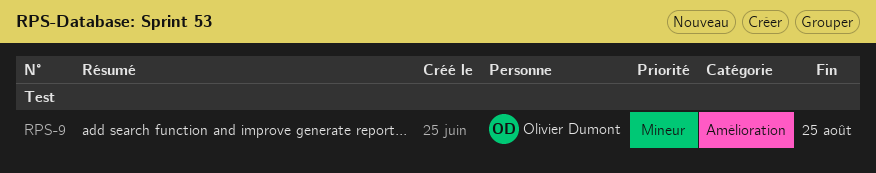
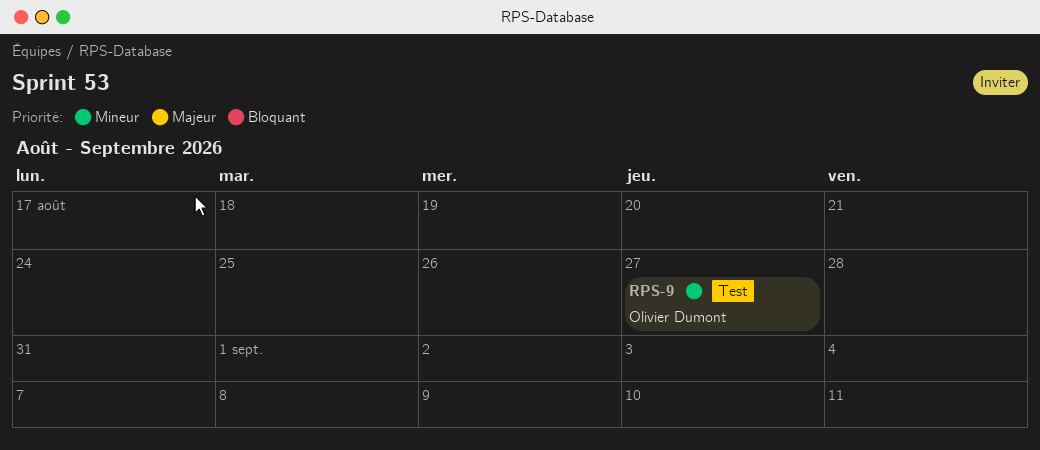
RPS-9, due: Aug 25 -> Aug 27

